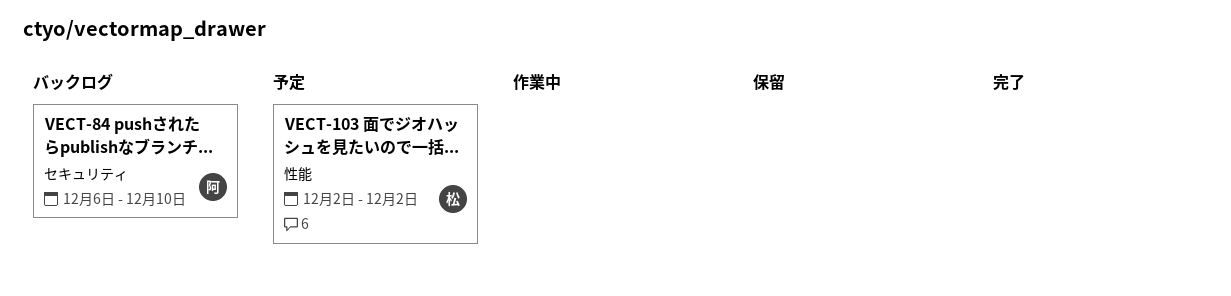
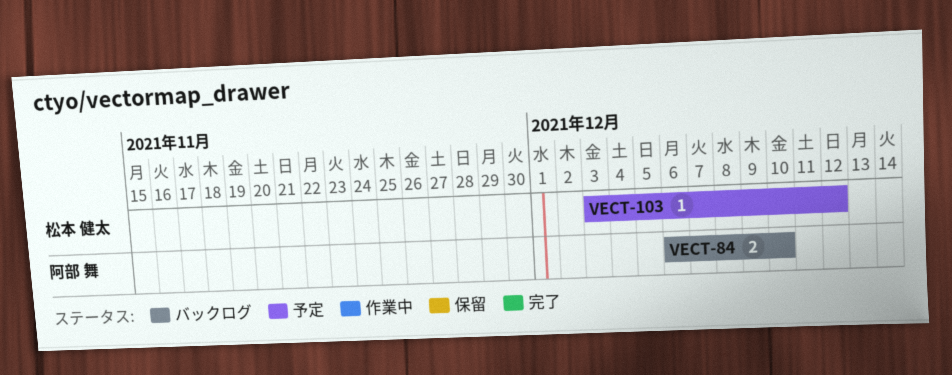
VECT-103, start: Dec 2 -> Dec 3
VECT-103, due: Dec 2 -> Dec 12

